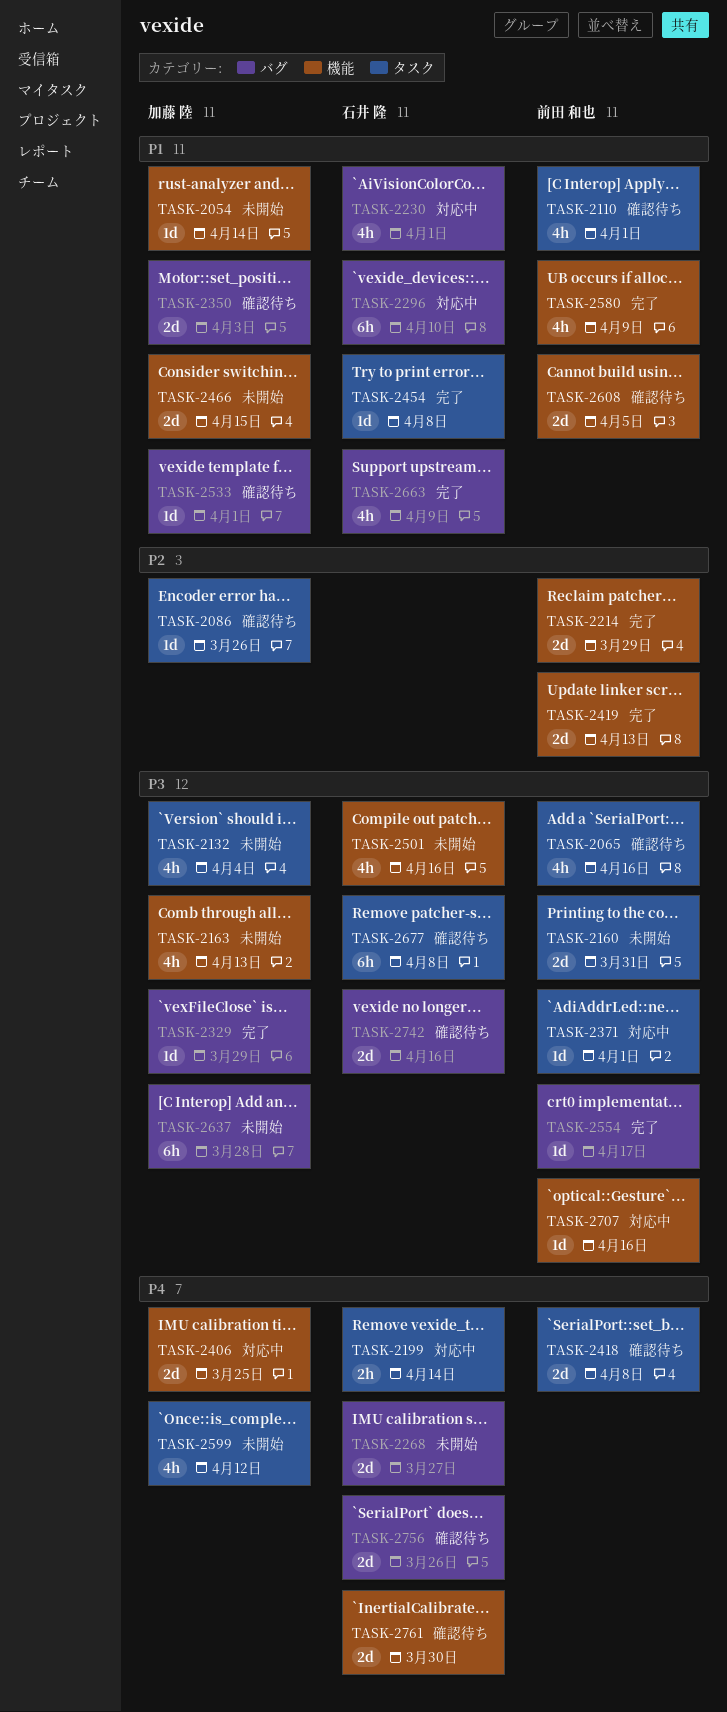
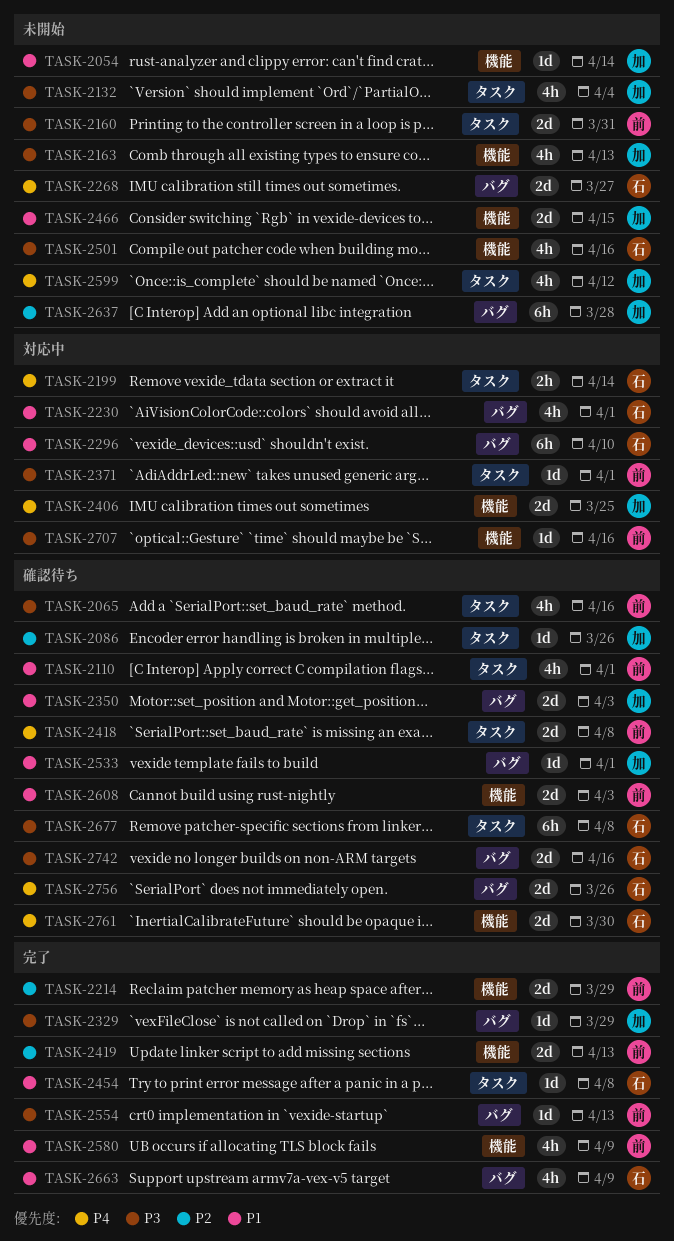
TASK-2554, due: Apr 17 -> Apr 13
TASK-2608, due: Apr 5 -> Apr 3
TASK-2637, priority: P3 -> P2

